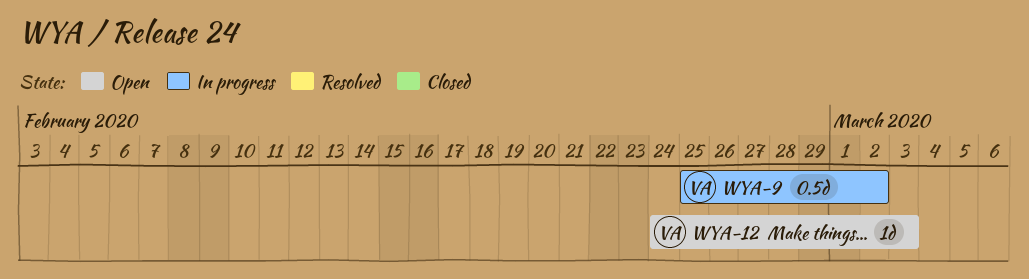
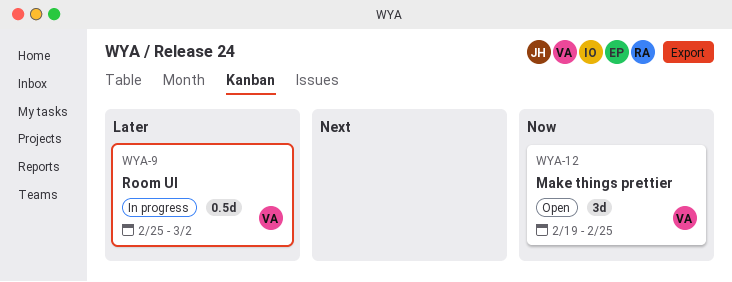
WYA-12, estimate: 1d -> 3d
WYA-12, start: Feb 24 -> Feb 19
WYA-12, due: Mar 3 -> Feb 25

